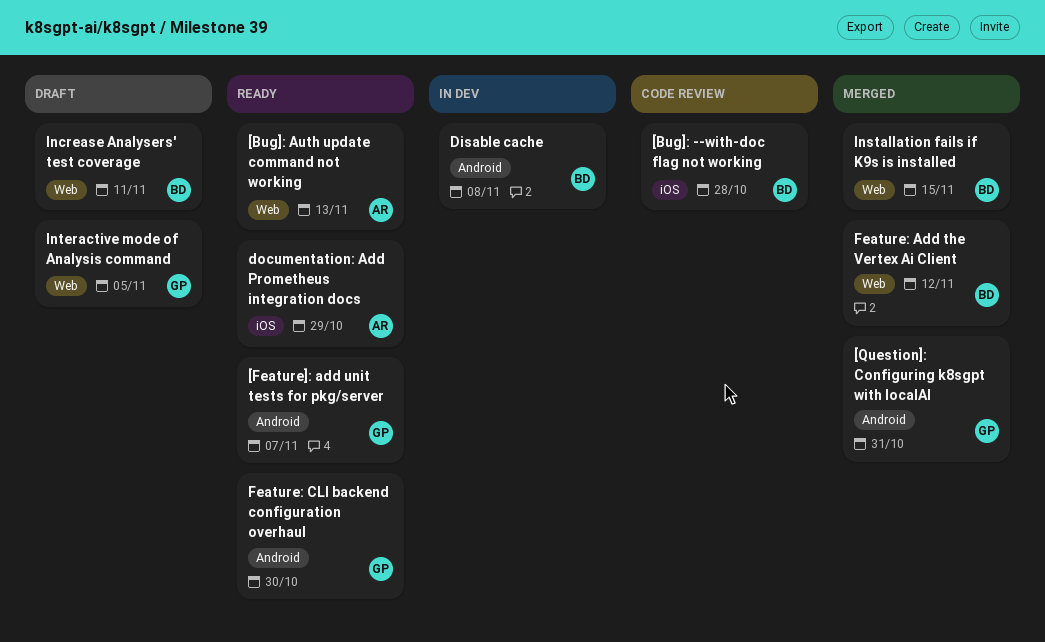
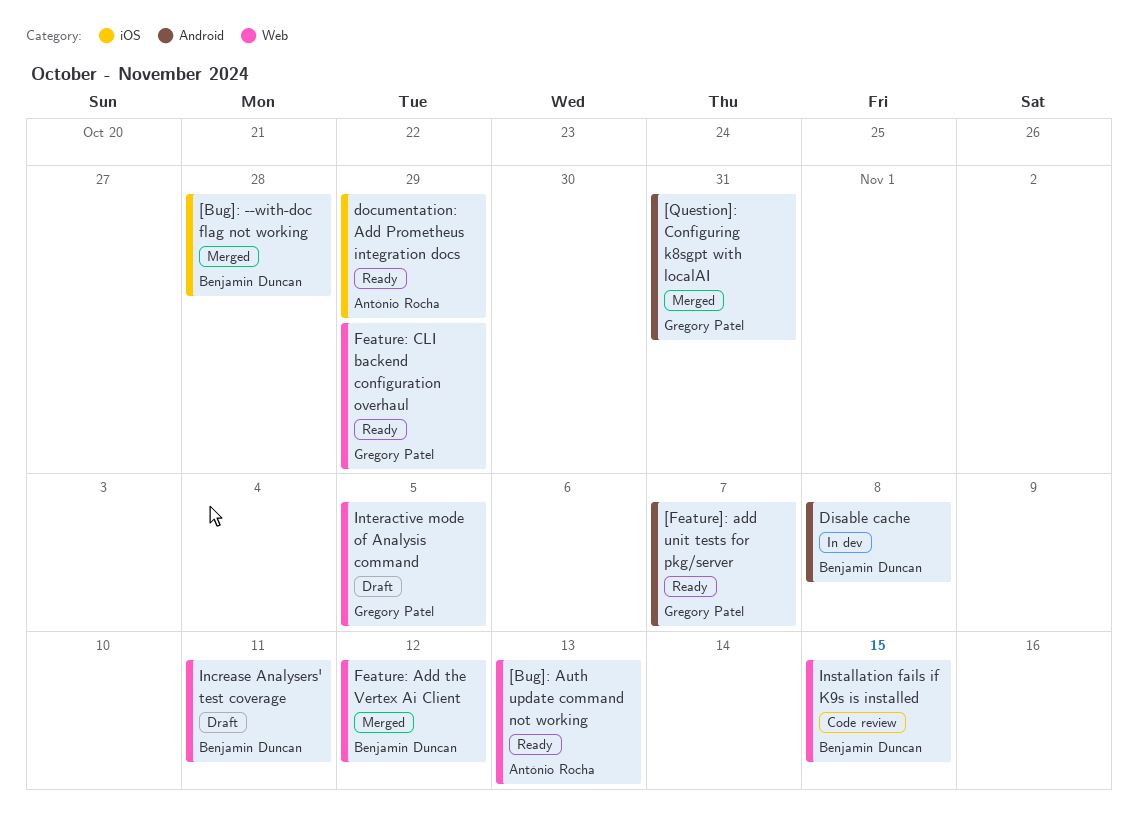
[Bug]: --with-doc flag not working, status: Code review -> Merged
Feature: CLI backend configuration overhaul, label: Android -> Web
Feature: CLI backend configuration overhaul, due: Oct 30 -> Oct 29
Installation fails if K9s is installed, status: Merged -> Code review

